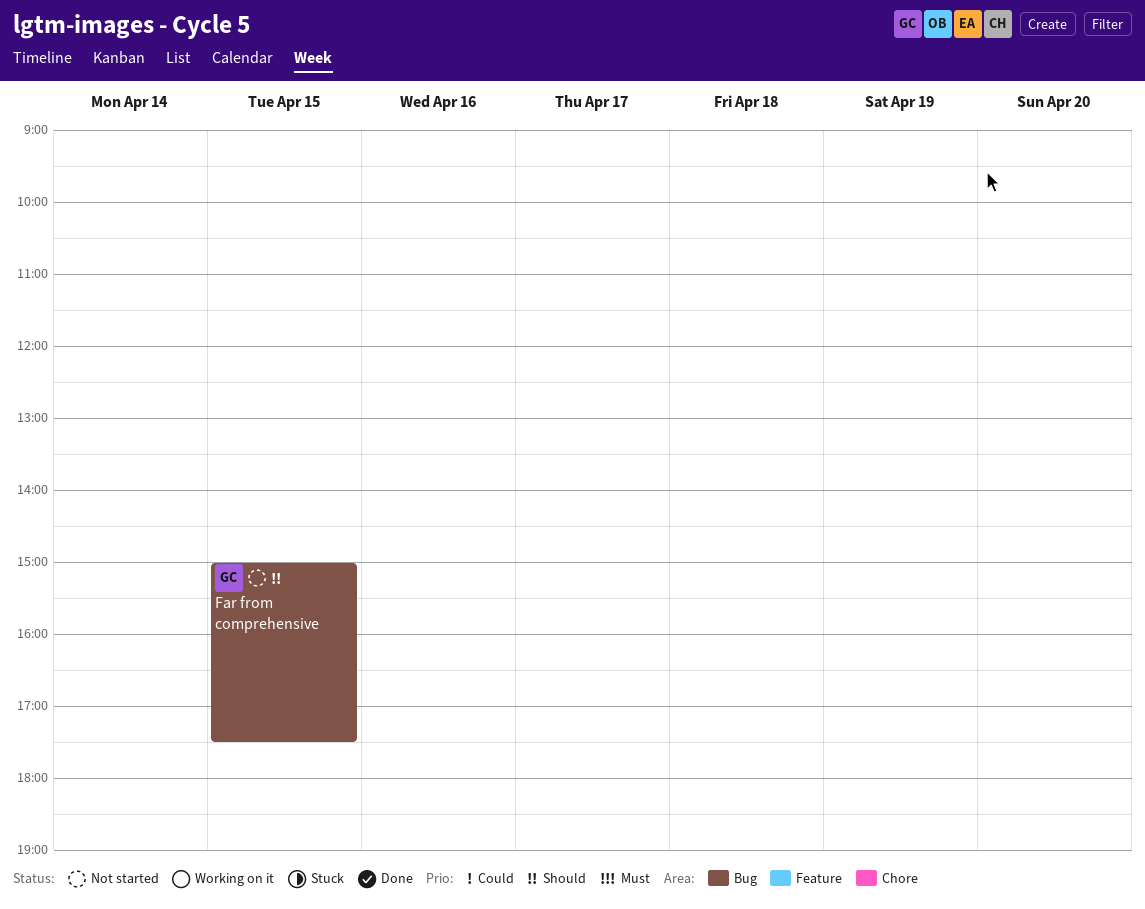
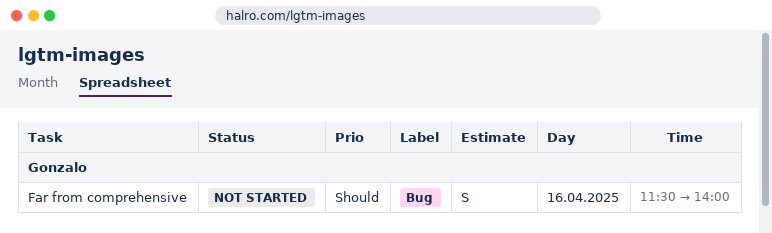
Far from comprehensive, day: Apr 15 -> Apr 16
Far from comprehensive, begins: 15:00 -> 11:30
Far from comprehensive, ends: 17:30 -> 14:00

